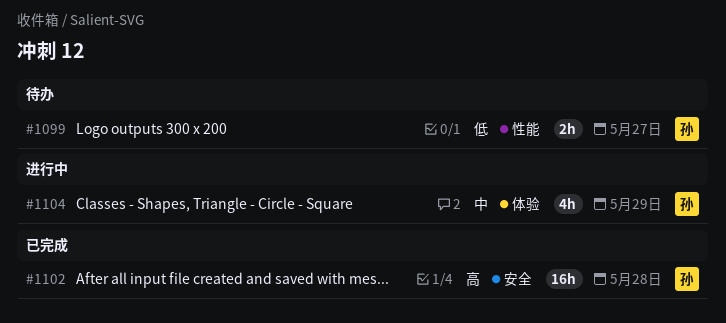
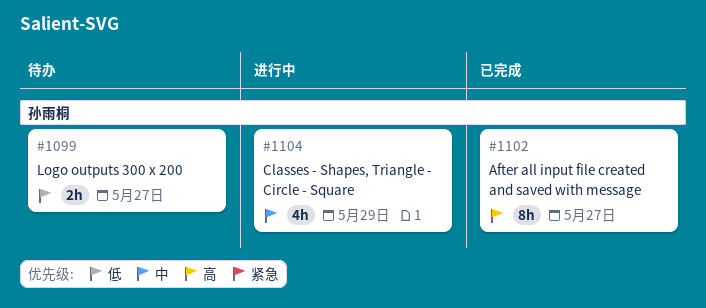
#1102, estimate: 16h -> 8h
#1102, due: May 28 -> May 27

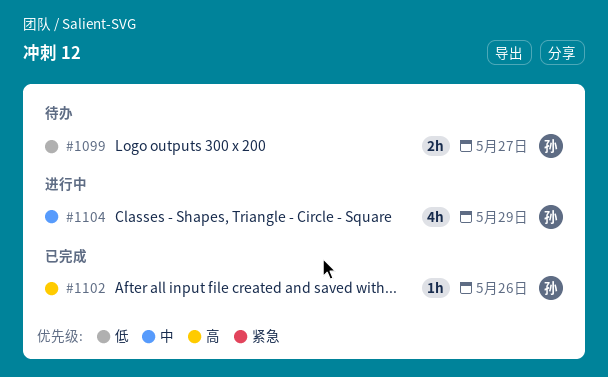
#1102, estimate: 8h -> 1h
#1102, due: May 27 -> May 26

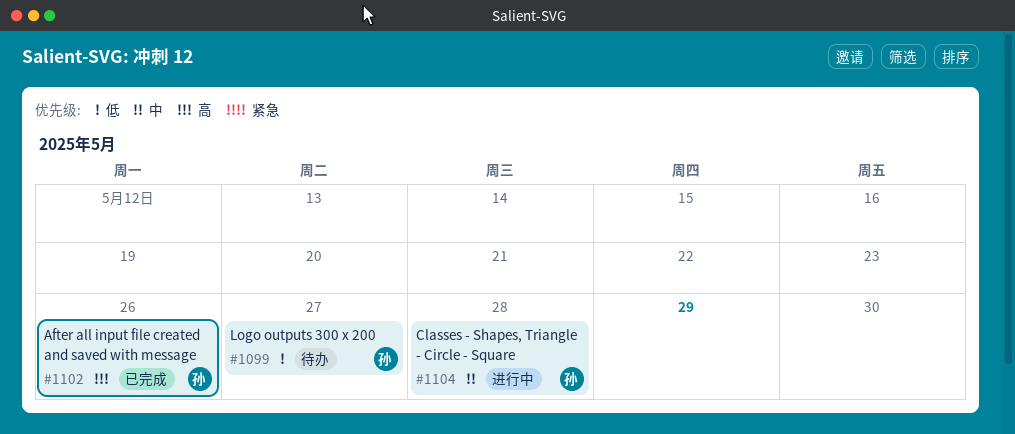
#1104, due: May 29 -> May 28

